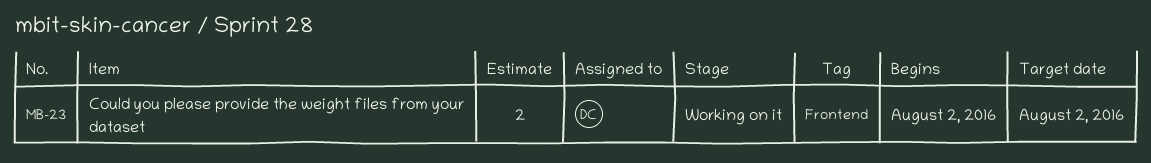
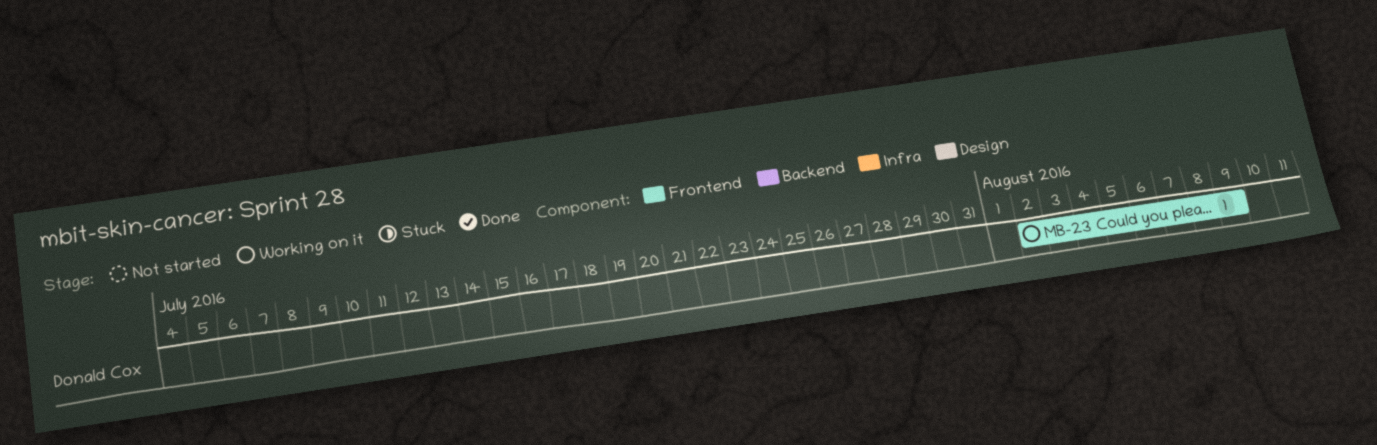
MB-23, estimate: 2 -> 1
MB-23, due: Aug 2 -> Aug 9

